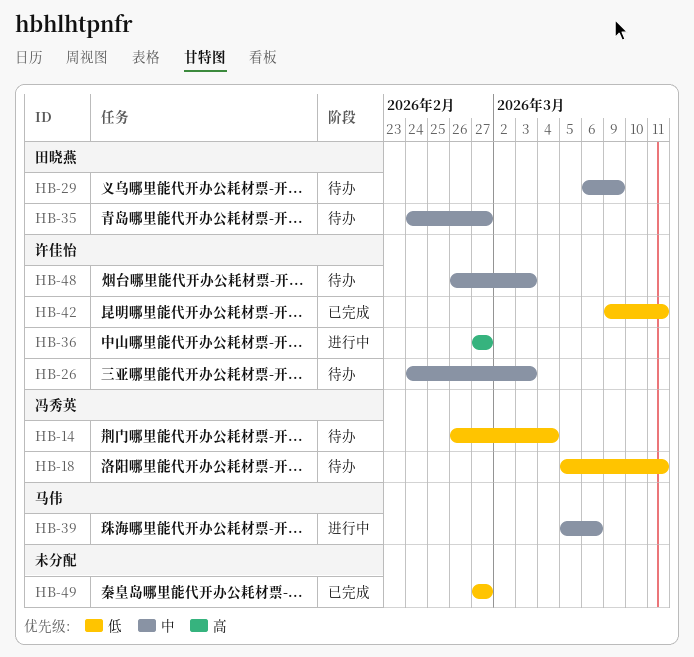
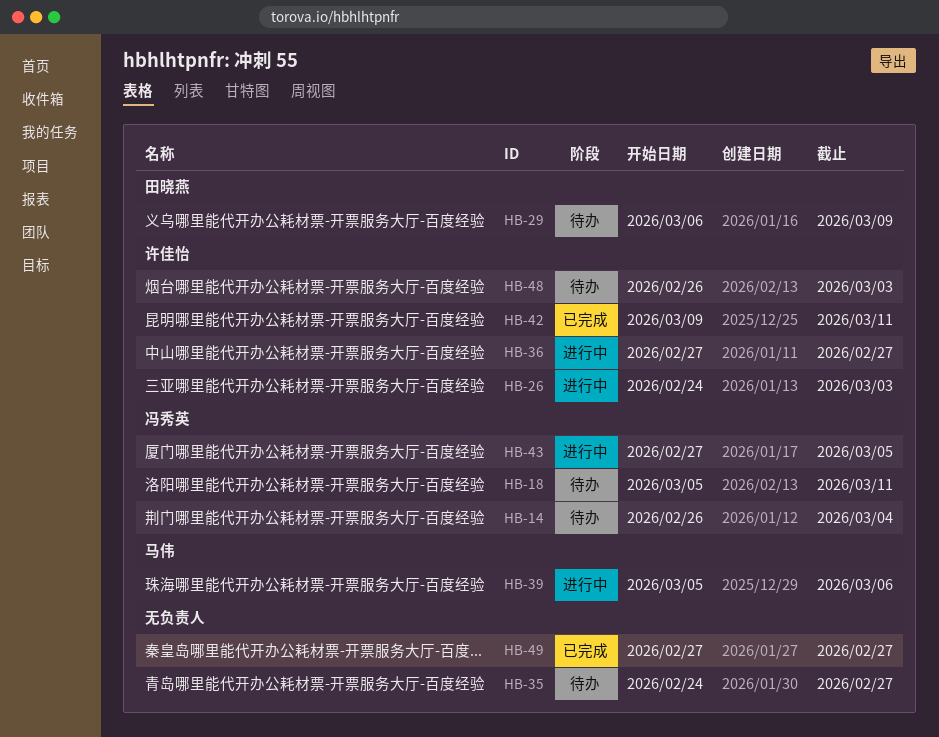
HB-26, status: 待办 -> 进行中
HB-35, owner: 田晓燕 -> none
HB-43: none -> present

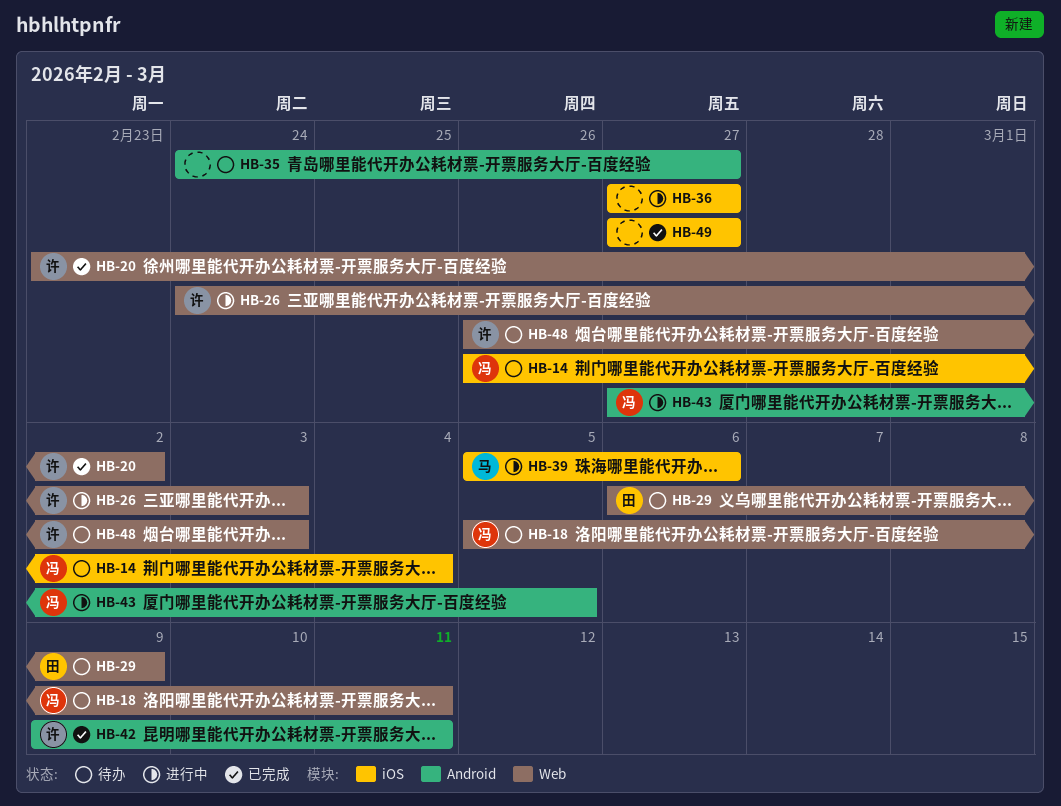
HB-20: none -> present
HB-36, owner: 许佳怡 -> none

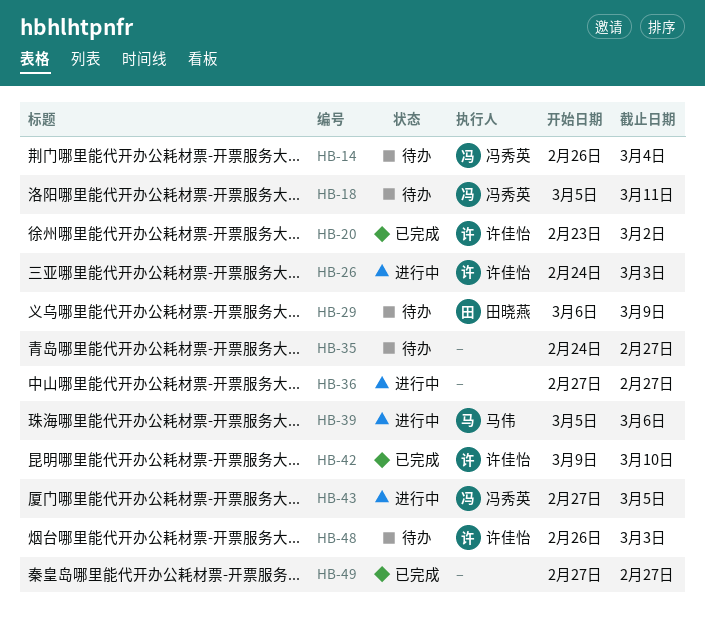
HB-42, due: Mar 11 -> Mar 10

